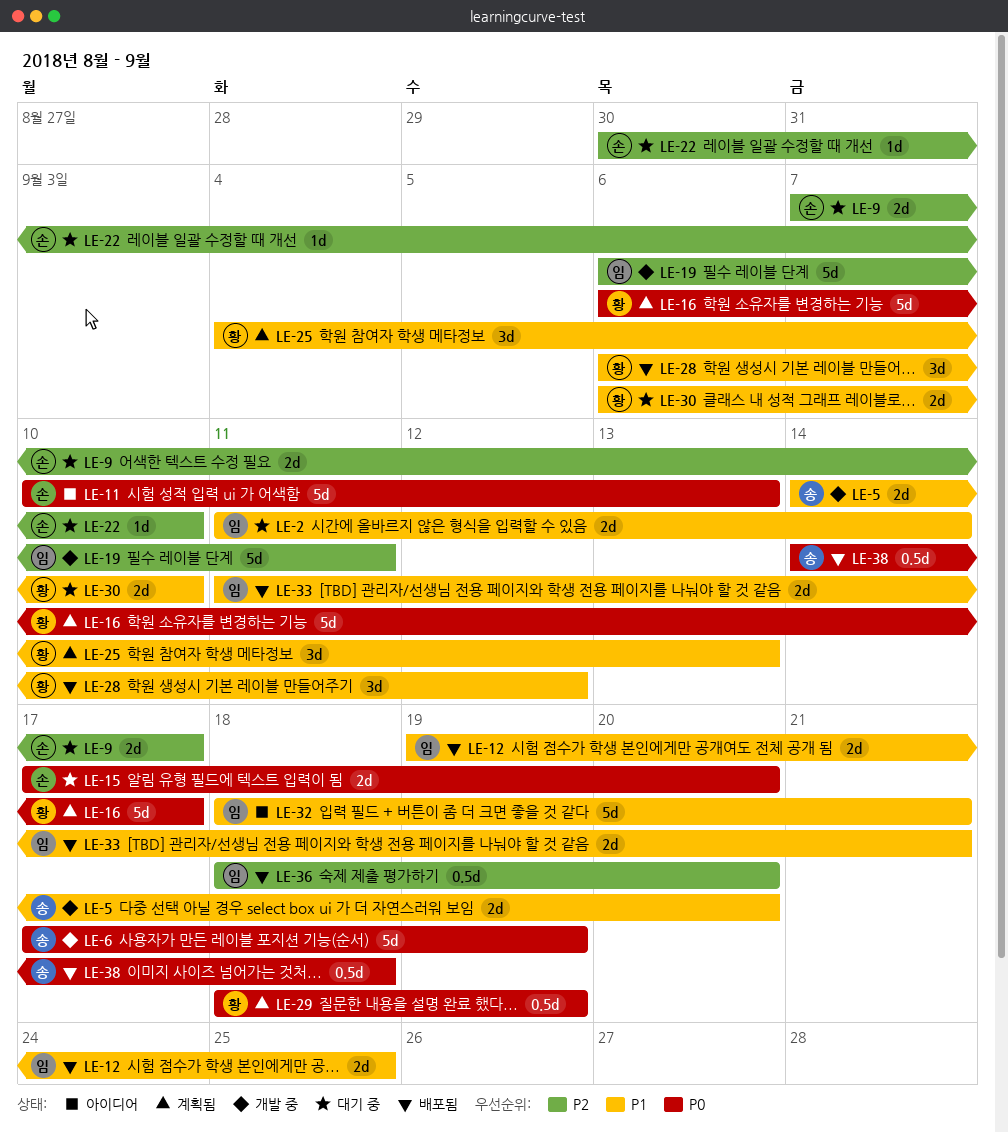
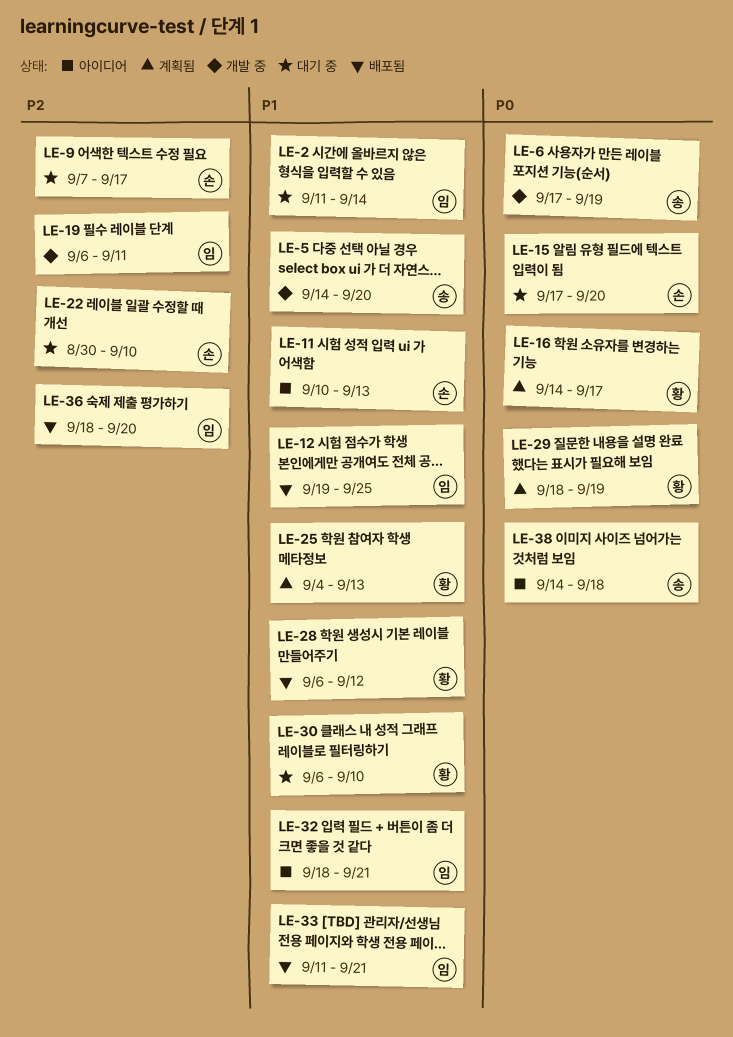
LE-11, priority: P0 -> P1
LE-16, start: Sep 6 -> Sep 14
LE-38, status: 배포됨 -> 아이디어

